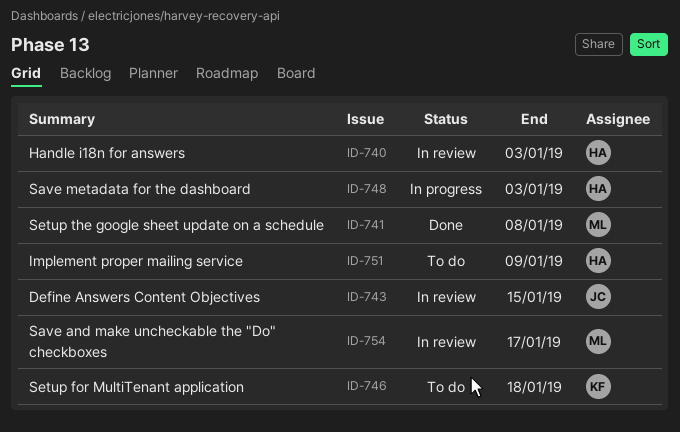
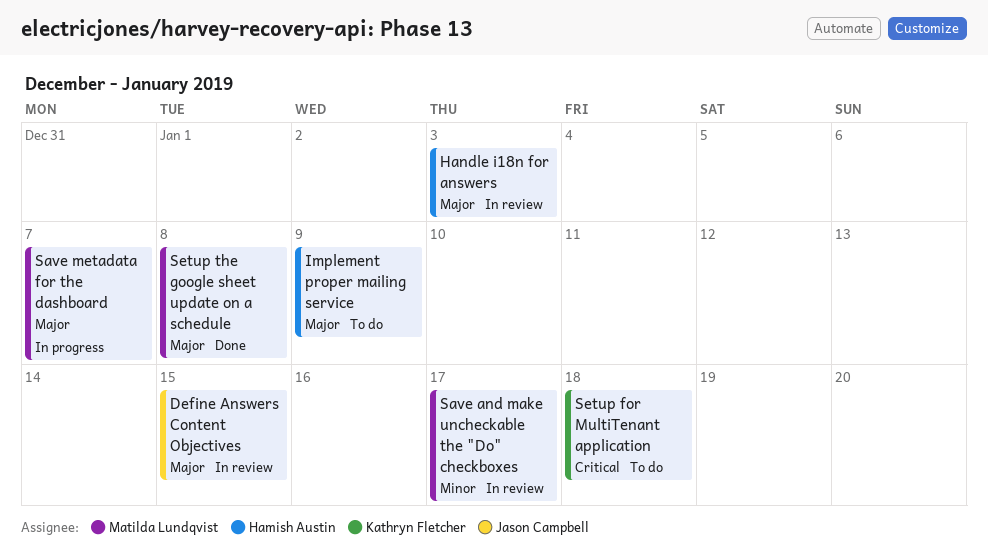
Save metadata for the dashboard, owner: Hamish Austin -> Matilda Lundqvist
Save metadata for the dashboard, due: Jan 3 -> Jan 7

